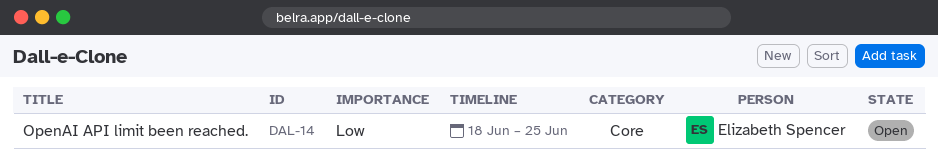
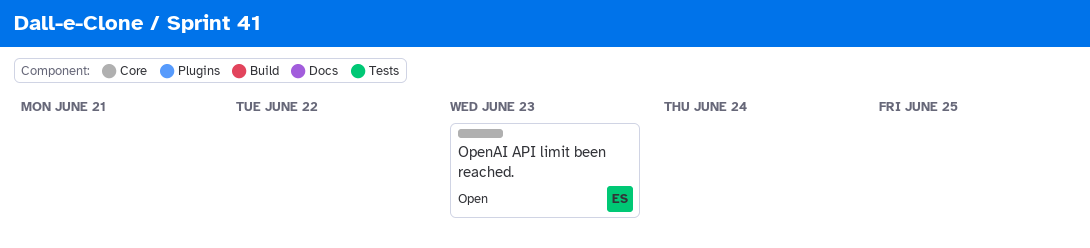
OpenAI API limit been reached., due: Jun 25 -> Jun 23

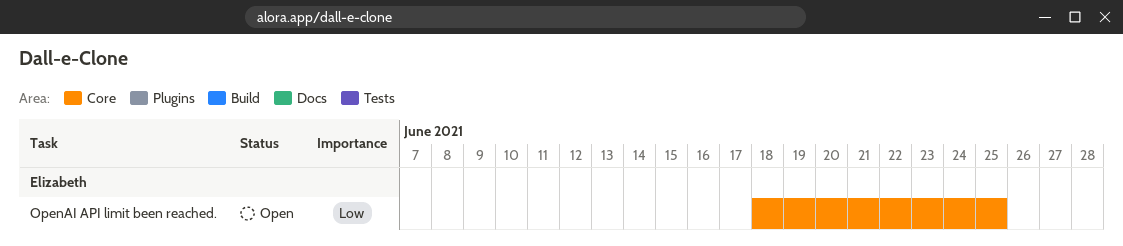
OpenAI API limit been reached., due: Jun 23 -> Jun 25

